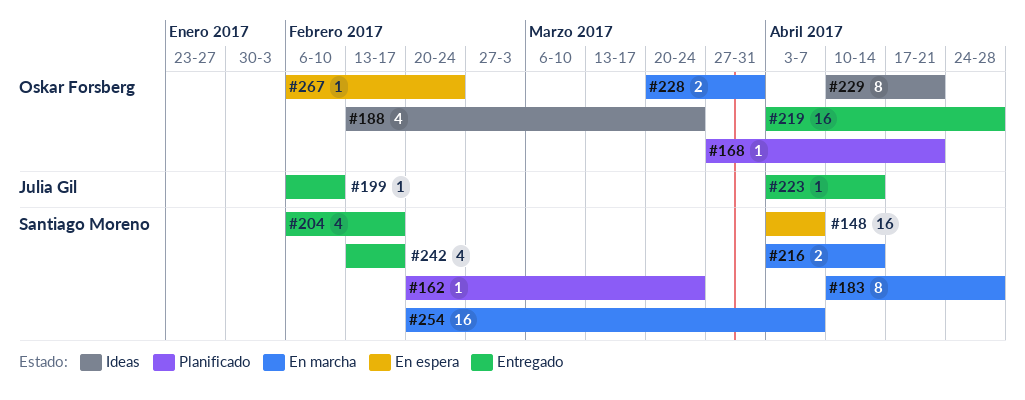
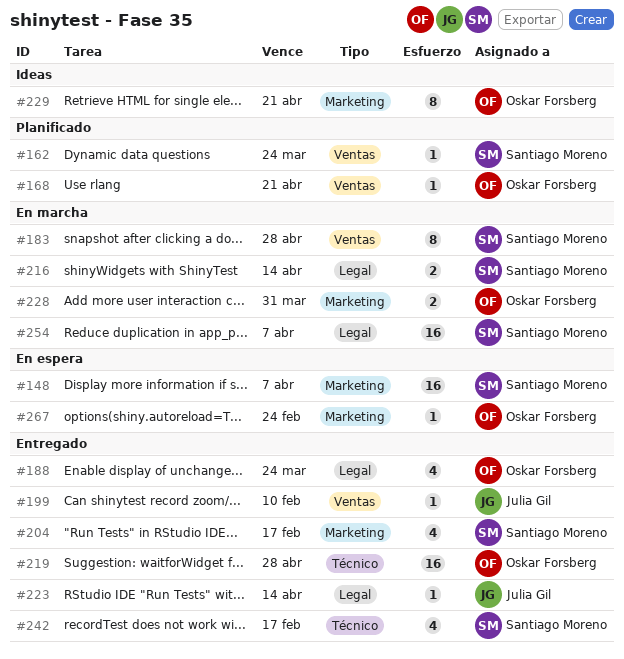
#188, status: Ideas -> Entregado

